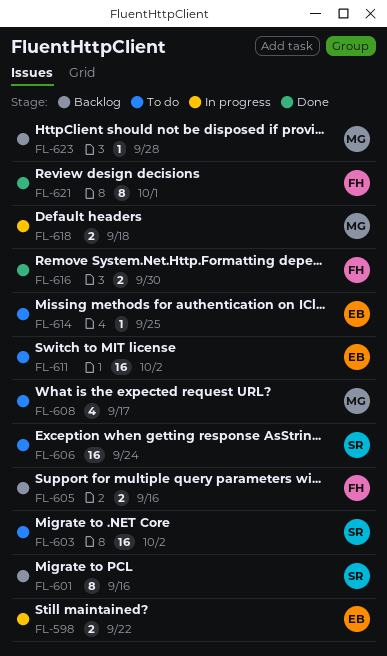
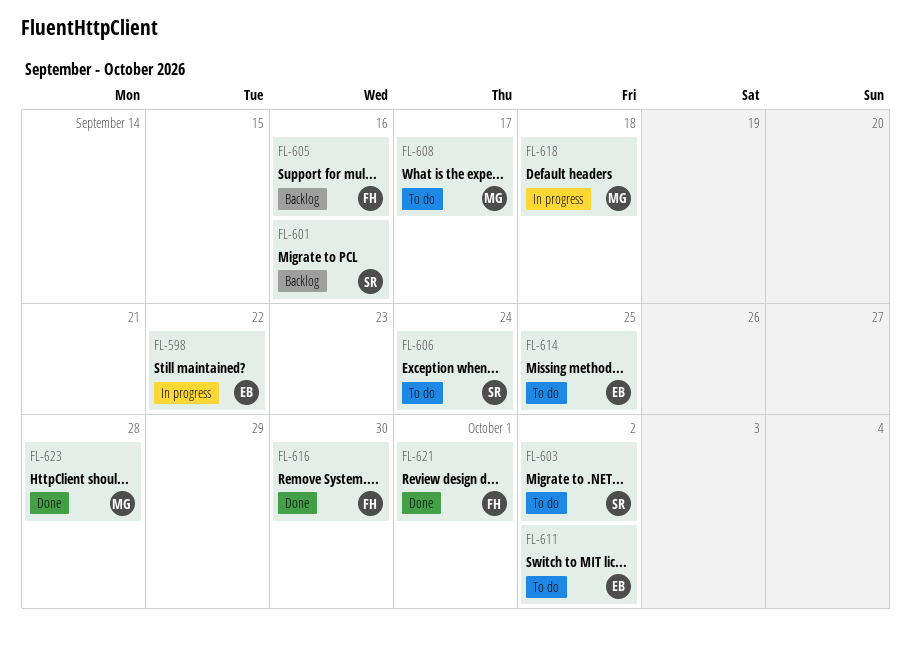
FL-623, status: Backlog -> Done

